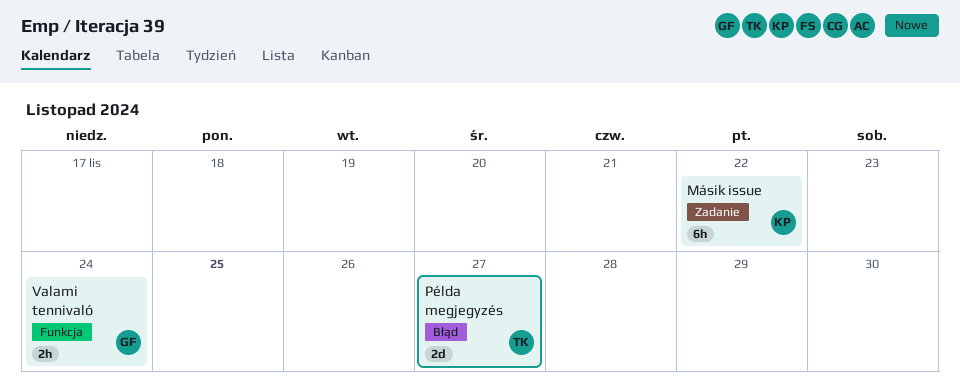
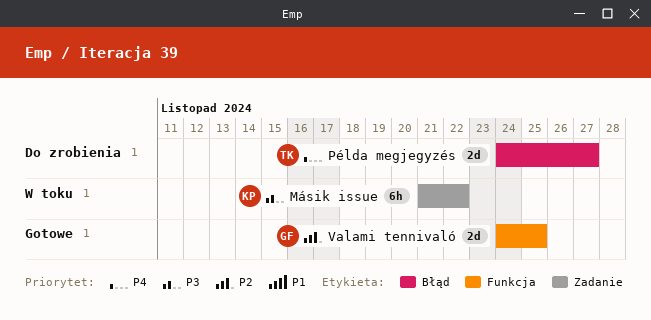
Valami tennivaló, estimate: 2h -> 2d
Valami tennivaló, due: Nov 24 -> Nov 25

